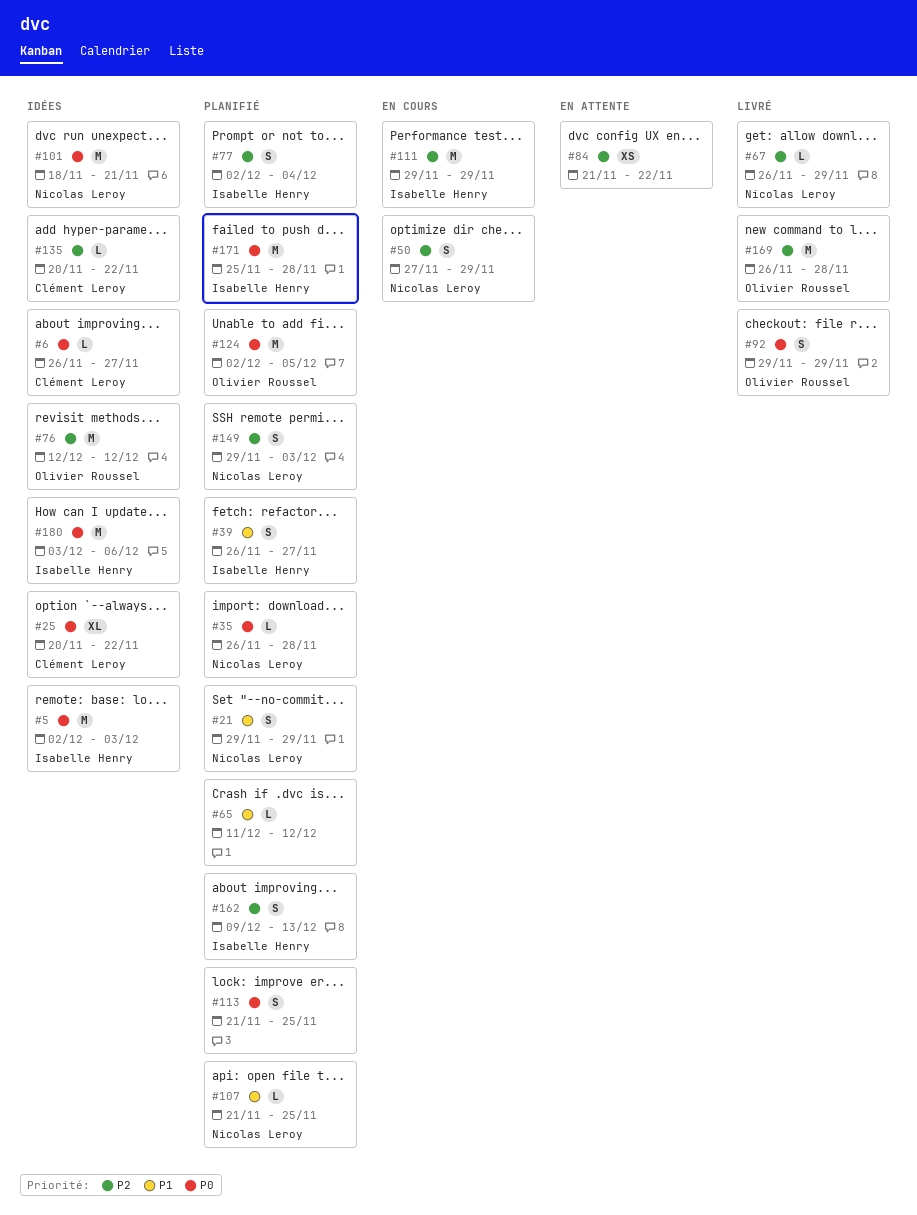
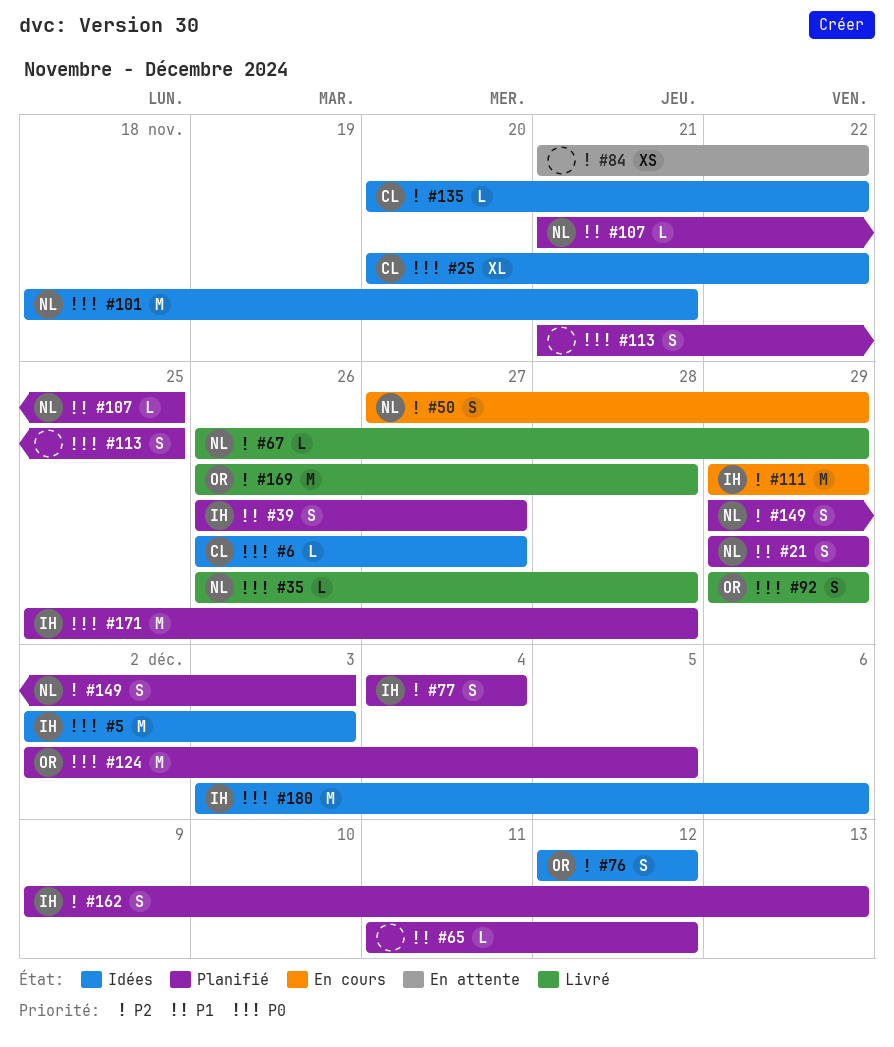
#35, status: Planifié -> Livré
#76, estimate: M -> S
#77, start: Dec 2 -> Dec 4

